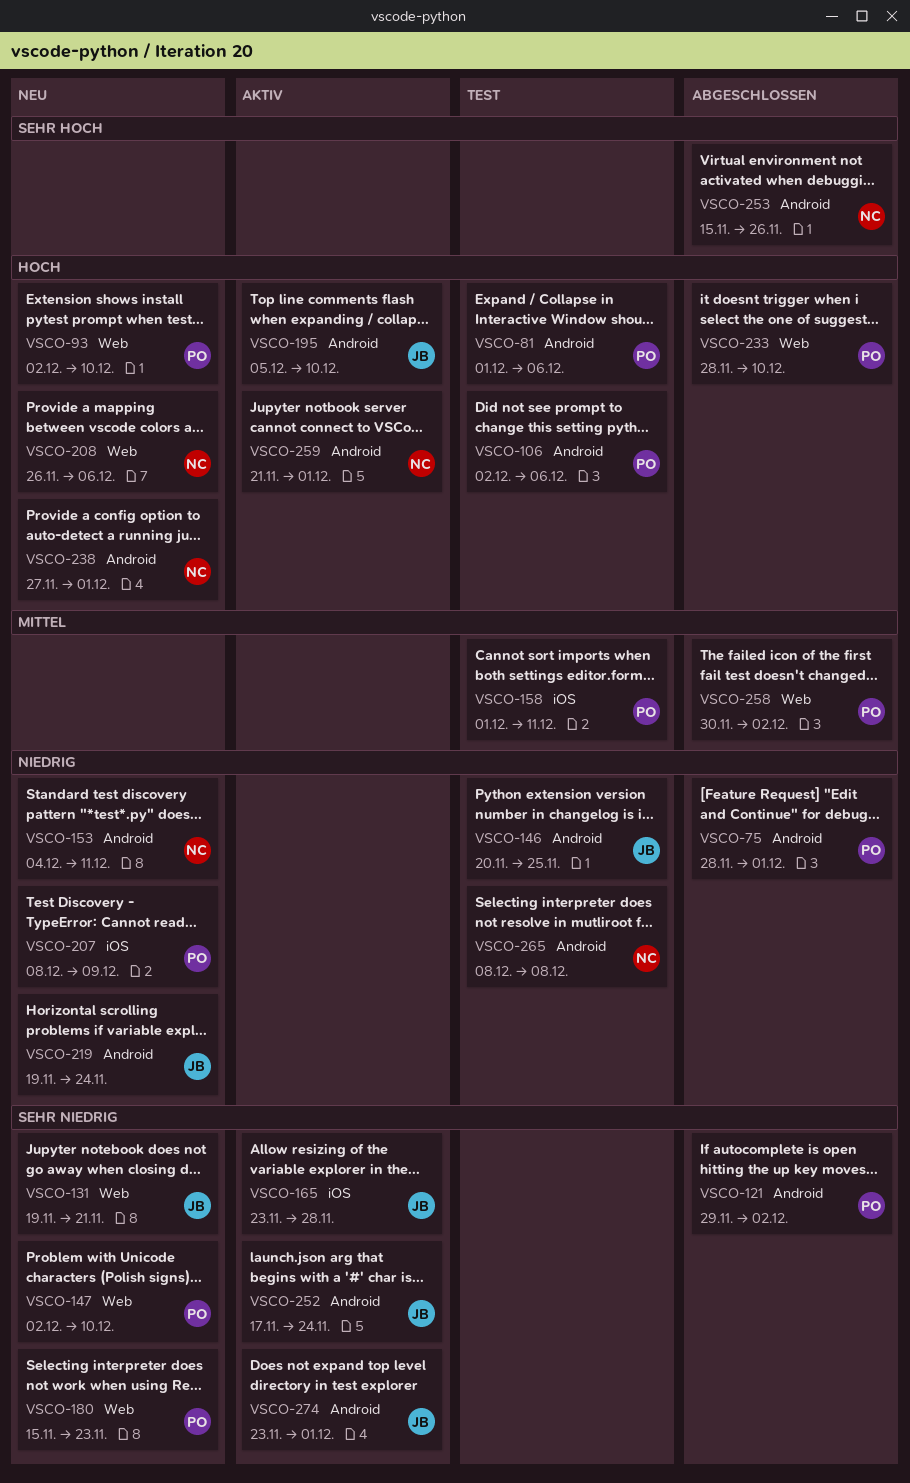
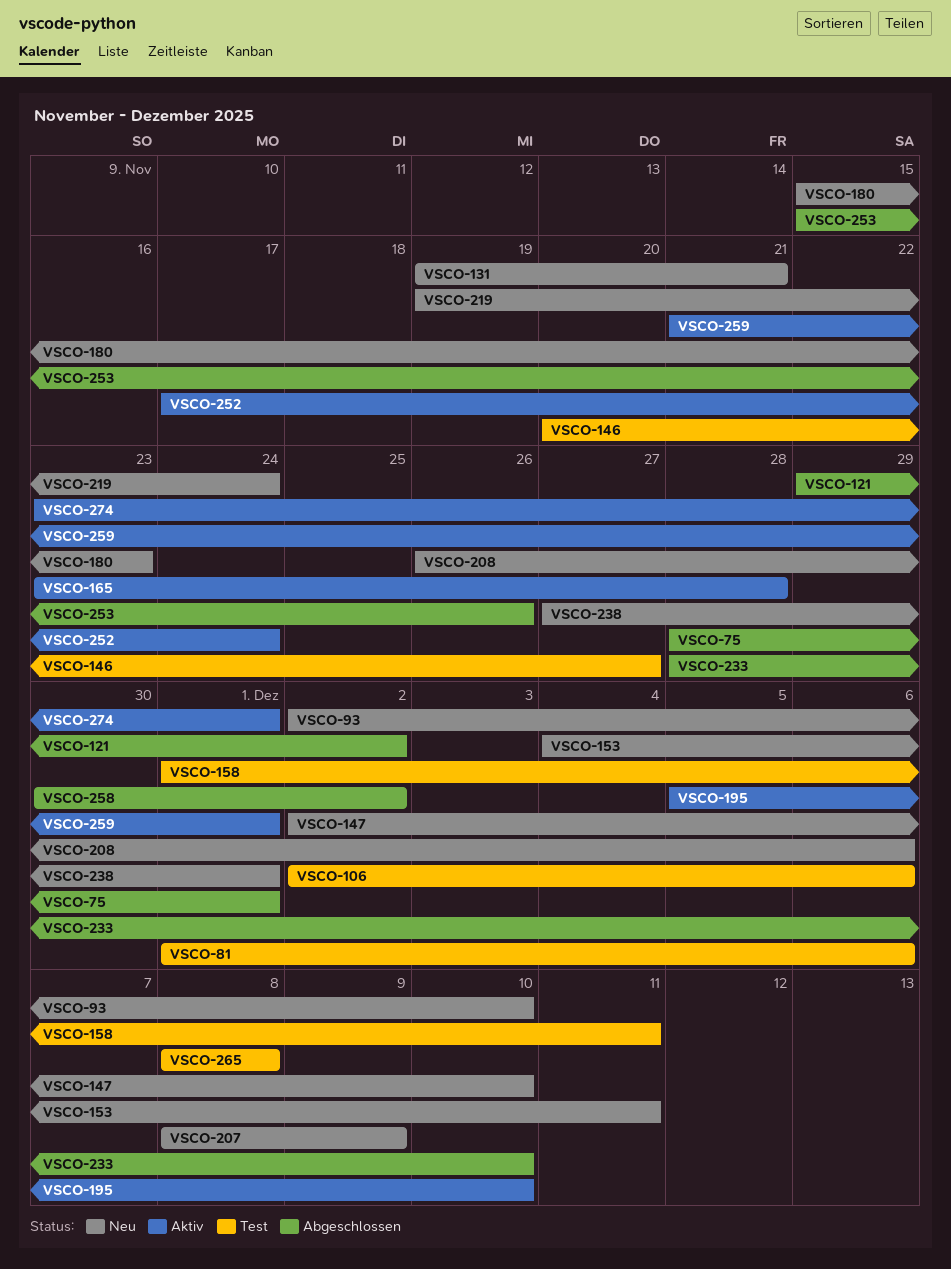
VSCO-146, due: Nov 25 -> Nov 27

